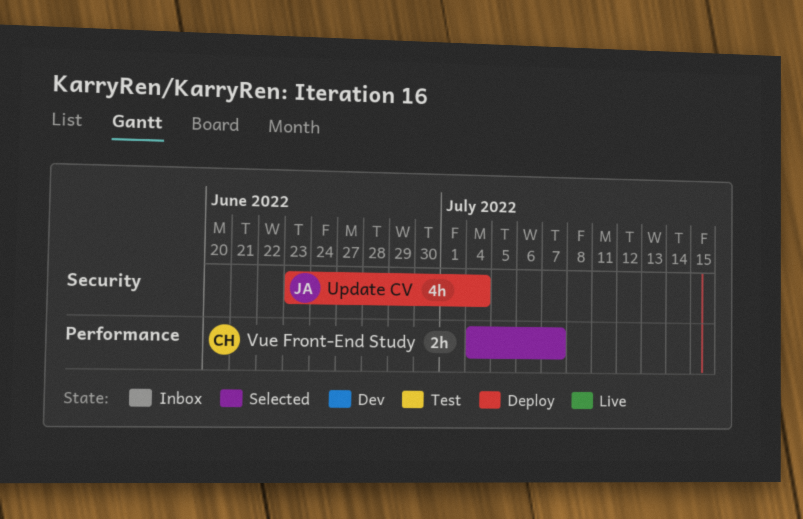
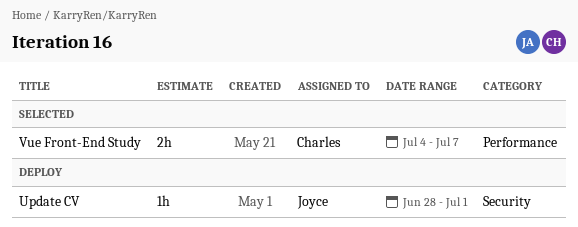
Update CV, estimate: 4h -> 1h
Update CV, start: Jun 23 -> Jun 28
Update CV, due: Jul 4 -> Jul 1

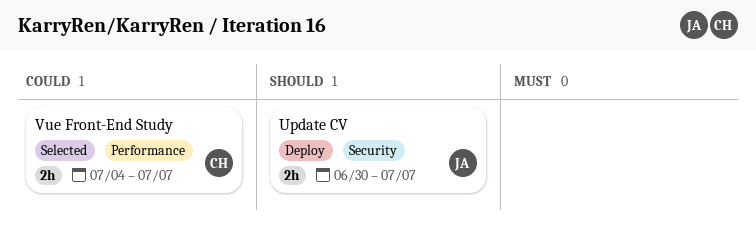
Update CV, estimate: 1h -> 2h
Update CV, start: Jun 28 -> Jun 30
Update CV, due: Jul 1 -> Jul 7

